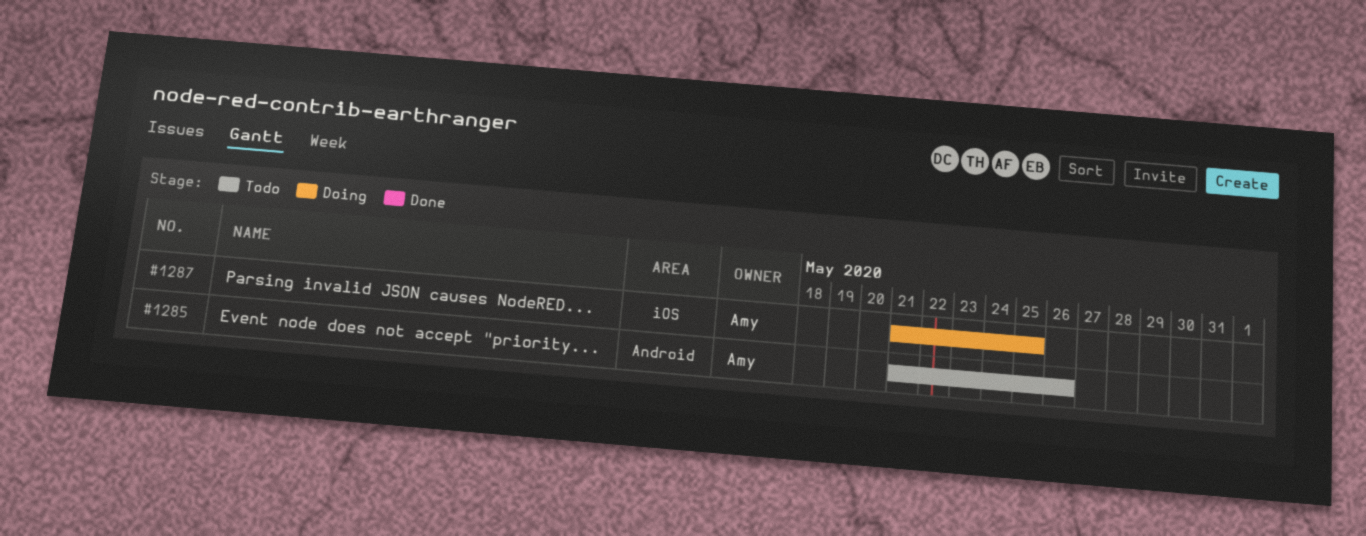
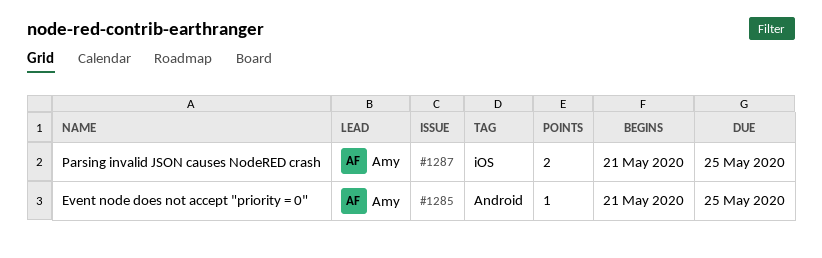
#1285, due: May 26 -> May 25

